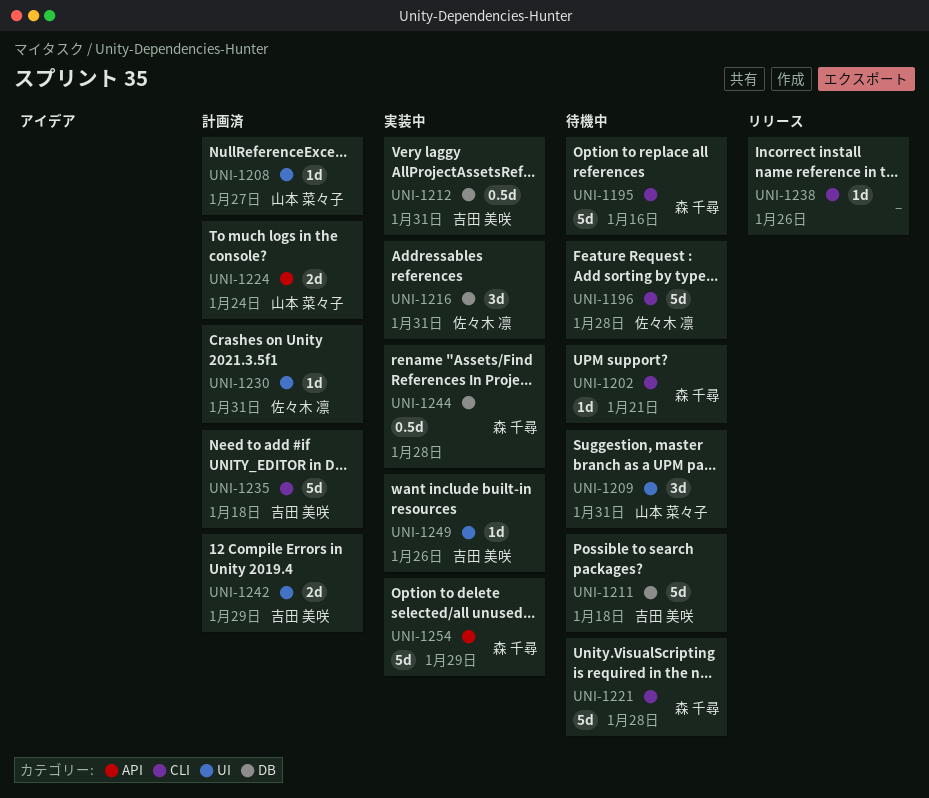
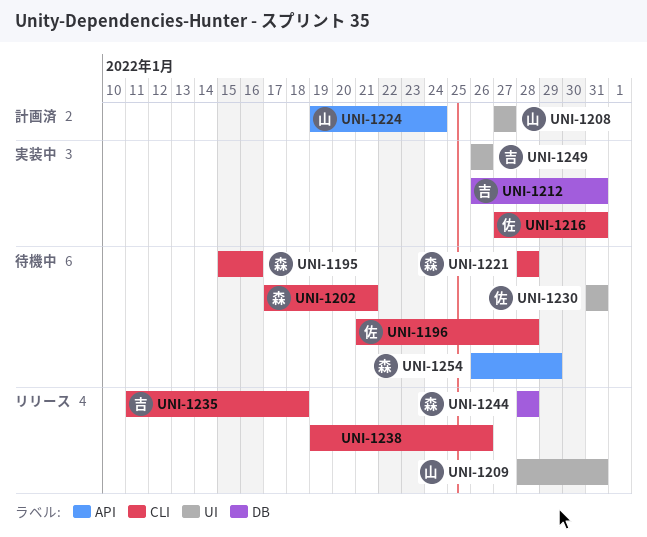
UNI-1209, status: 待機中 -> リリース
UNI-1211: present -> none
UNI-1216, label: DB -> CLI
UNI-1230, status: 計画済 -> 待機中
UNI-1235, status: 計画済 -> リリース
UNI-1242: present -> none
UNI-1244, status: 実装中 -> リリース
UNI-1254, status: 実装中 -> 待機中

